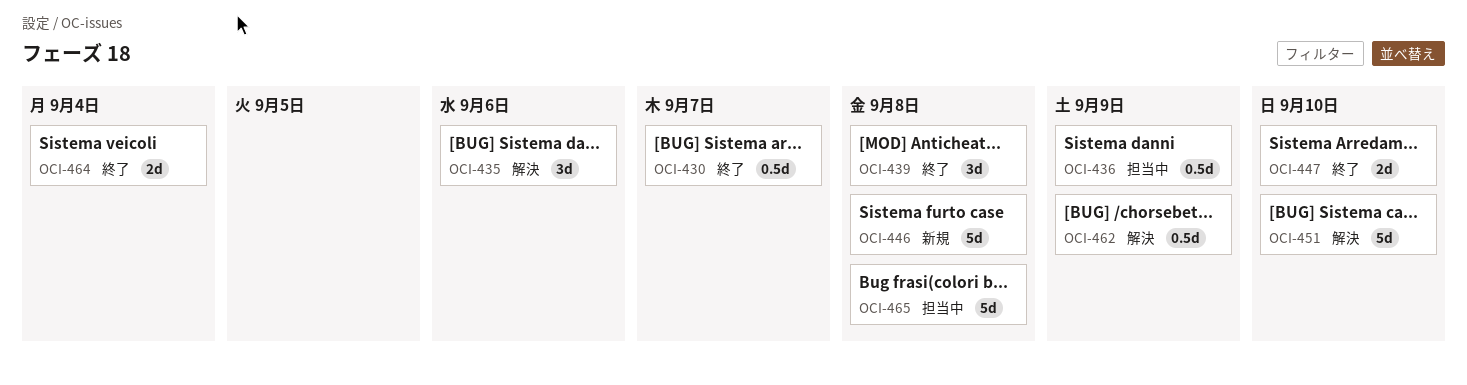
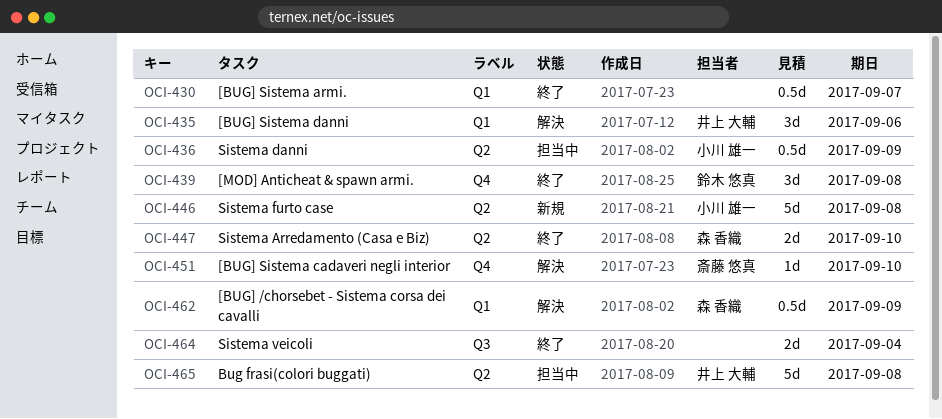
OCI-451, estimate: 5d -> 1d

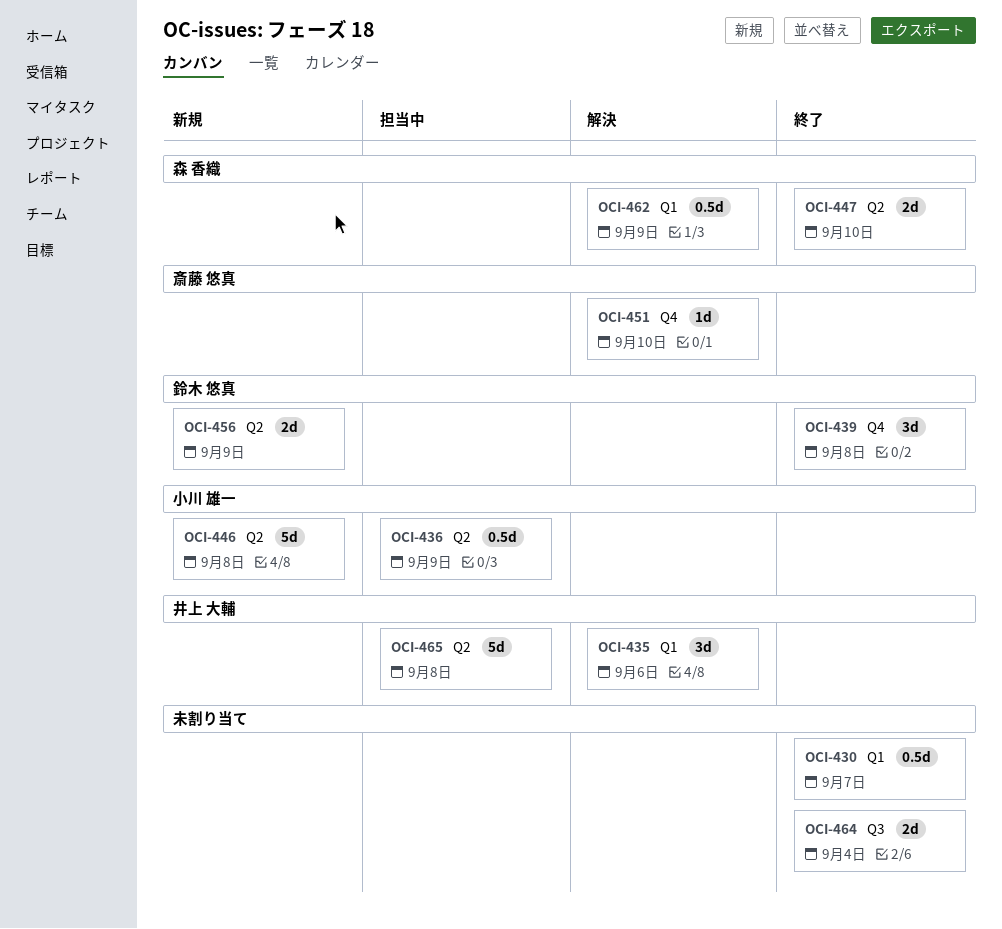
OCI-456: none -> present

